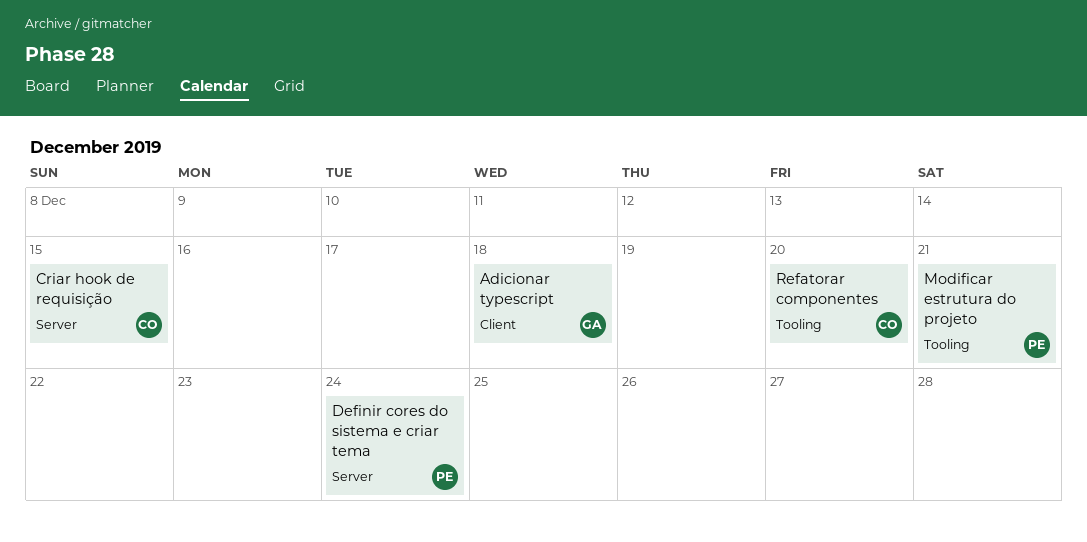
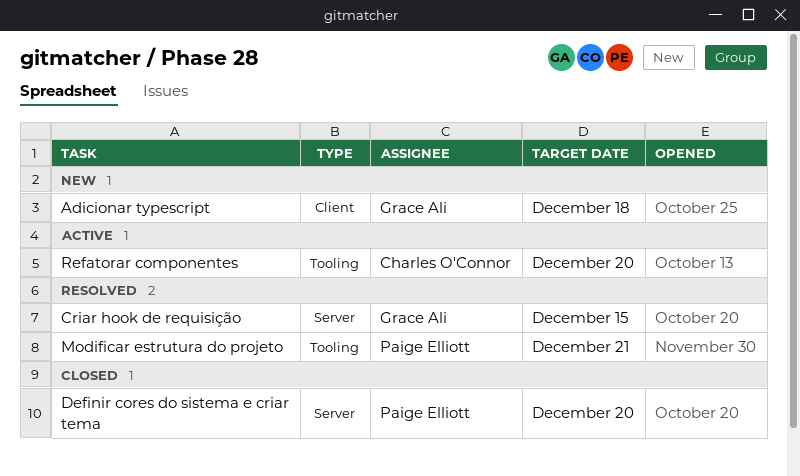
Criar hook de requisição, owner: Charles O'Connor -> Grace Ali
Definir cores do sistema e criar tema, due: Dec 24 -> Dec 20

